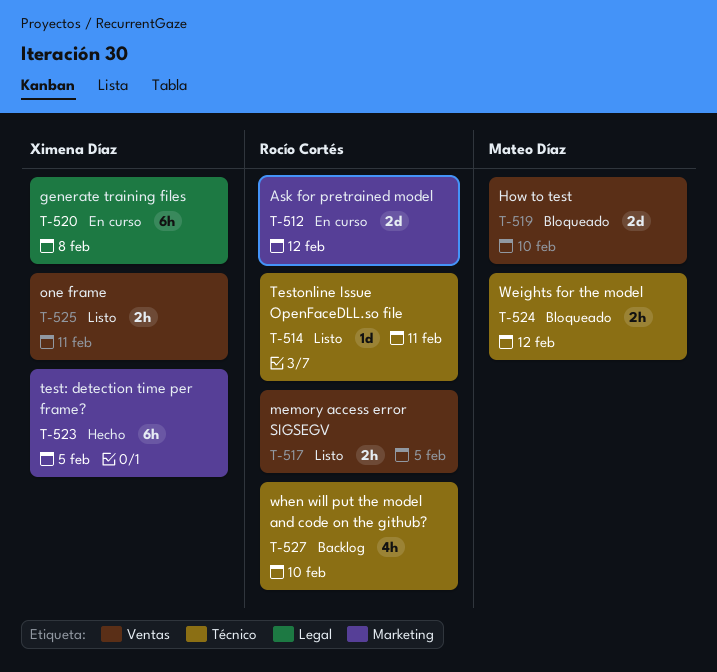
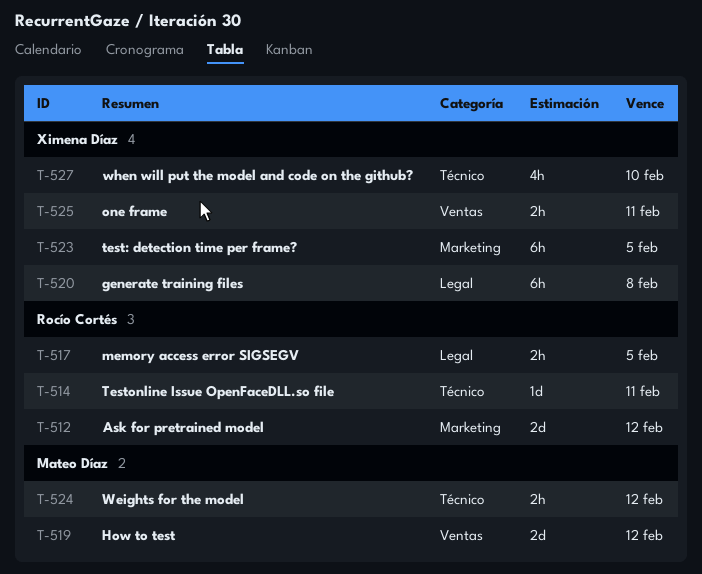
T-517, label: Ventas -> Legal
T-519, due: Feb 10 -> Feb 12
T-527, owner: Rocío Cortés -> Ximena Díaz

